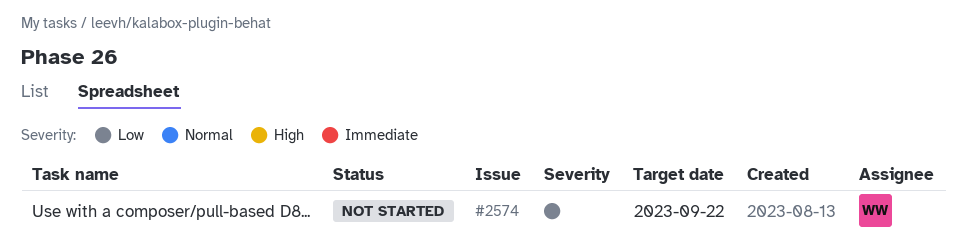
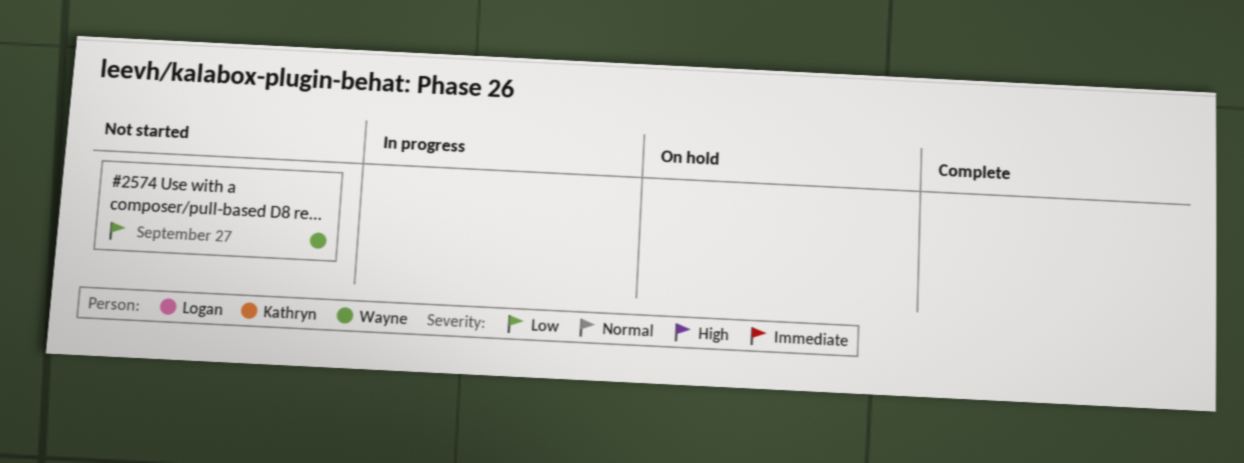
#2574, due: Sep 22 -> Sep 27

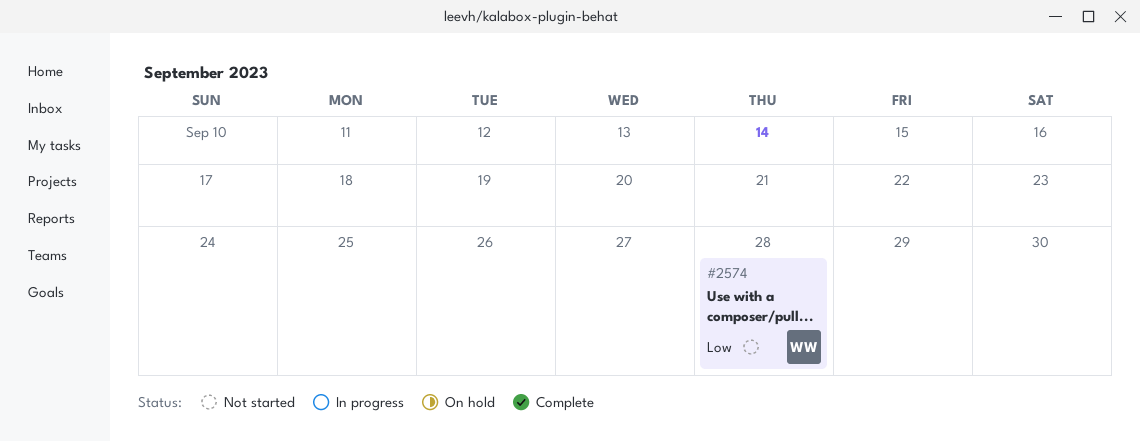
#2574, due: Sep 27 -> Sep 28

